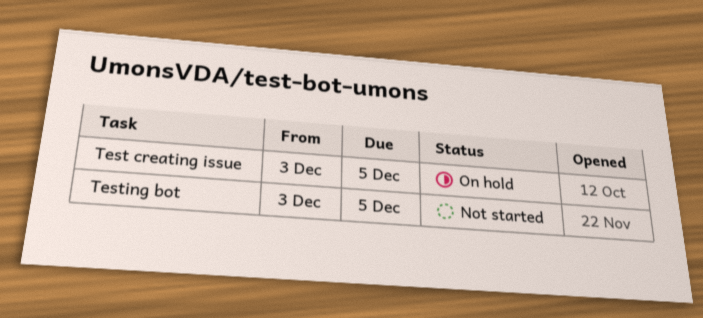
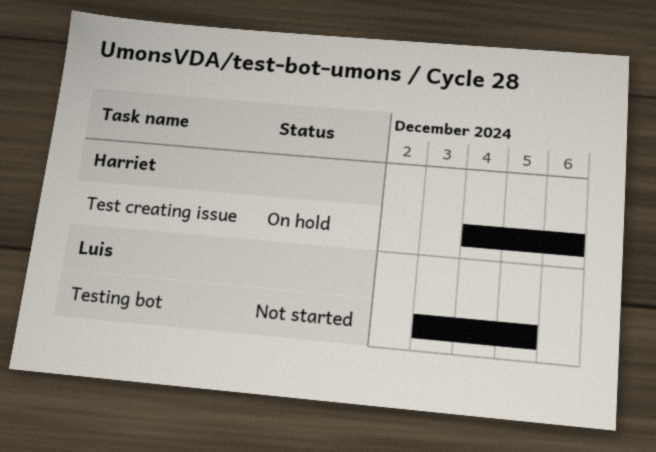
Test creating issue, start: Dec 3 -> Dec 4
Test creating issue, due: Dec 5 -> Dec 6

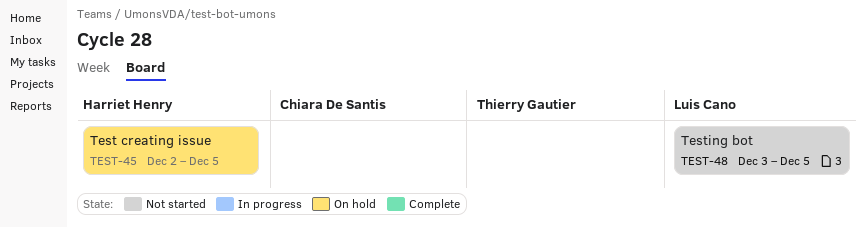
Test creating issue, start: Dec 4 -> Dec 2
Test creating issue, due: Dec 6 -> Dec 5

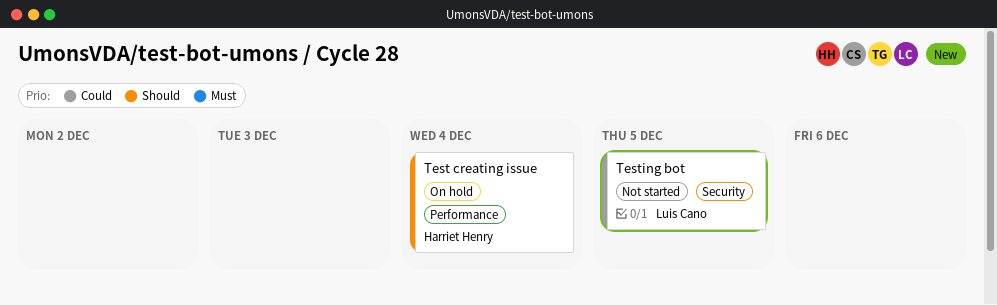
Test creating issue, due: Dec 5 -> Dec 4

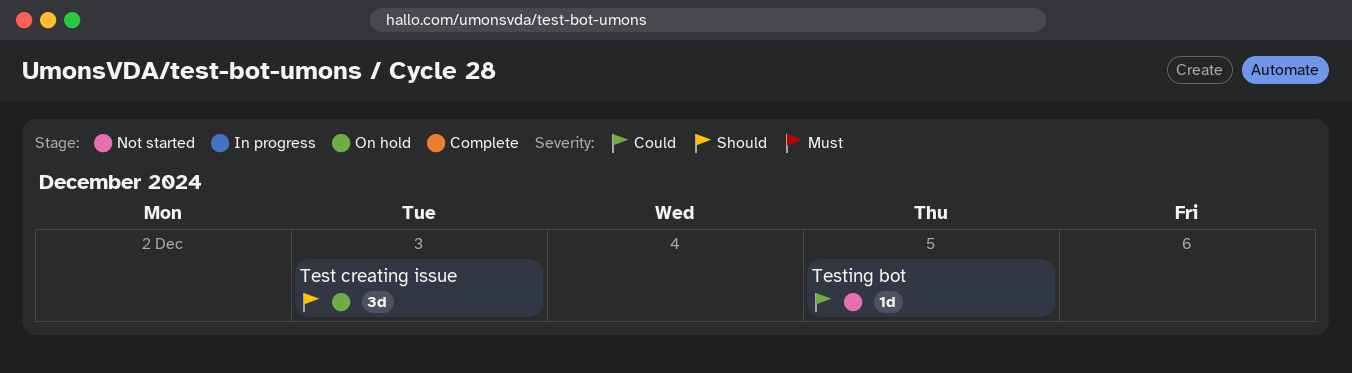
Test creating issue, due: Dec 4 -> Dec 3

